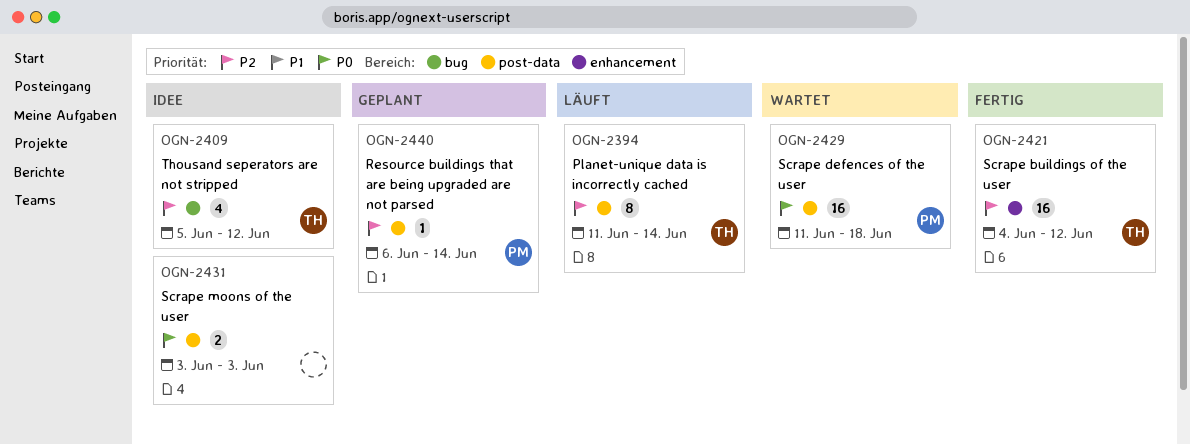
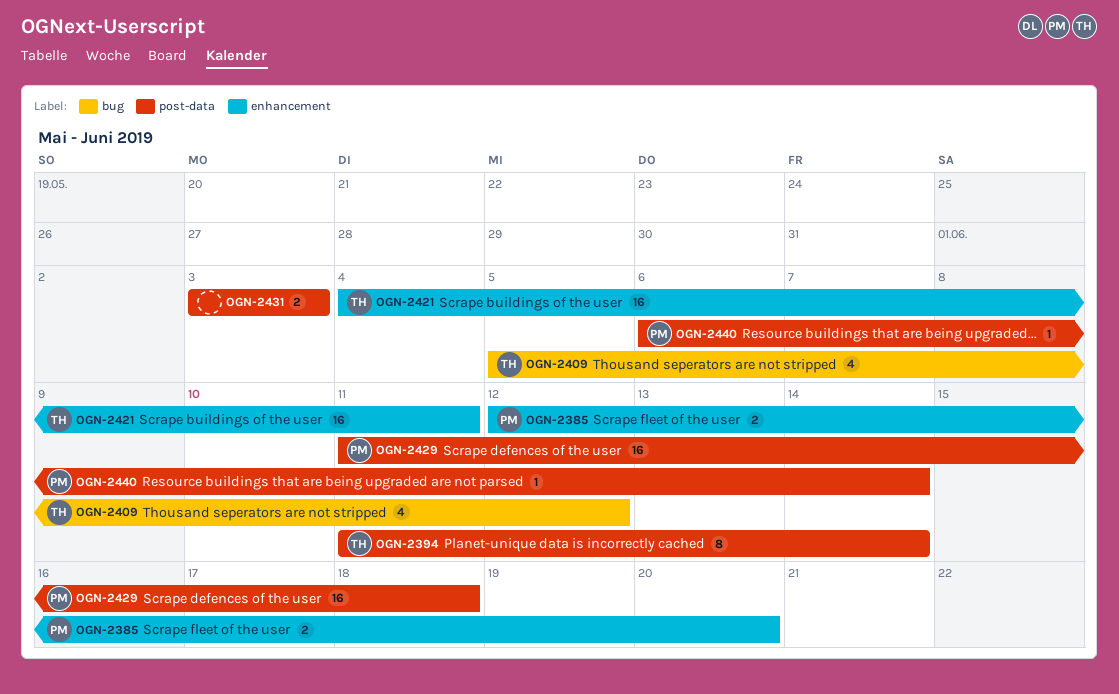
OGN-2385: none -> present
OGN-2421, due: Jun 12 -> Jun 11

